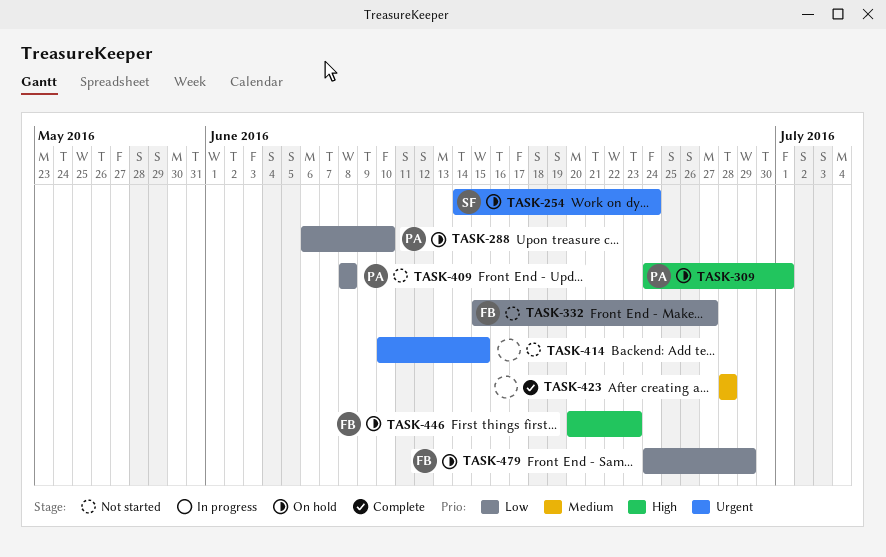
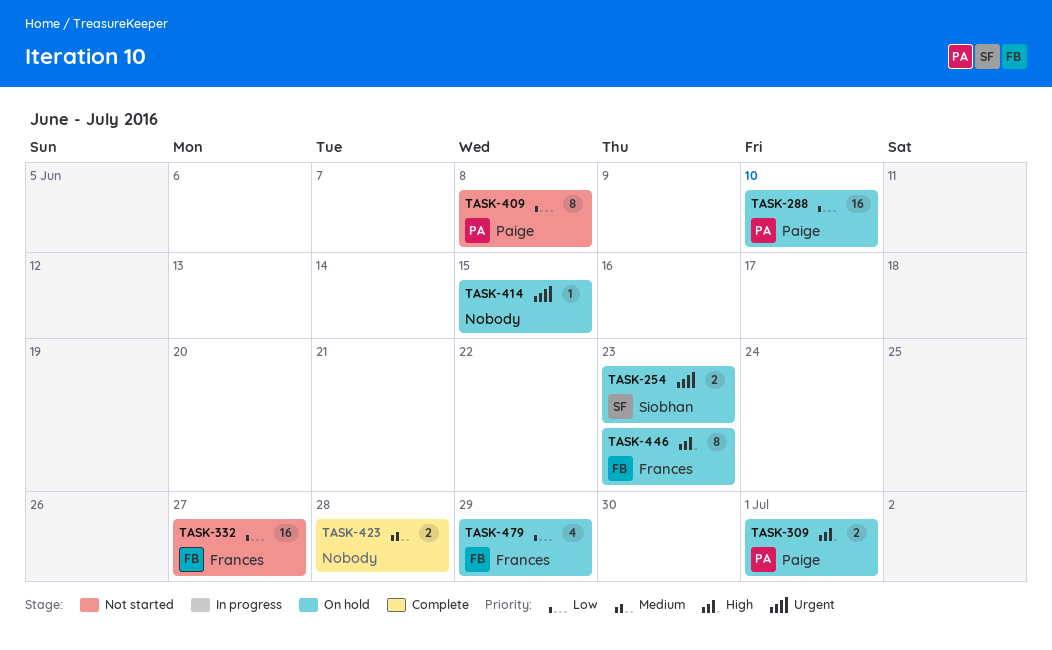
TASK-254, due: Jun 24 -> Jun 23
TASK-414, status: Not started -> On hold

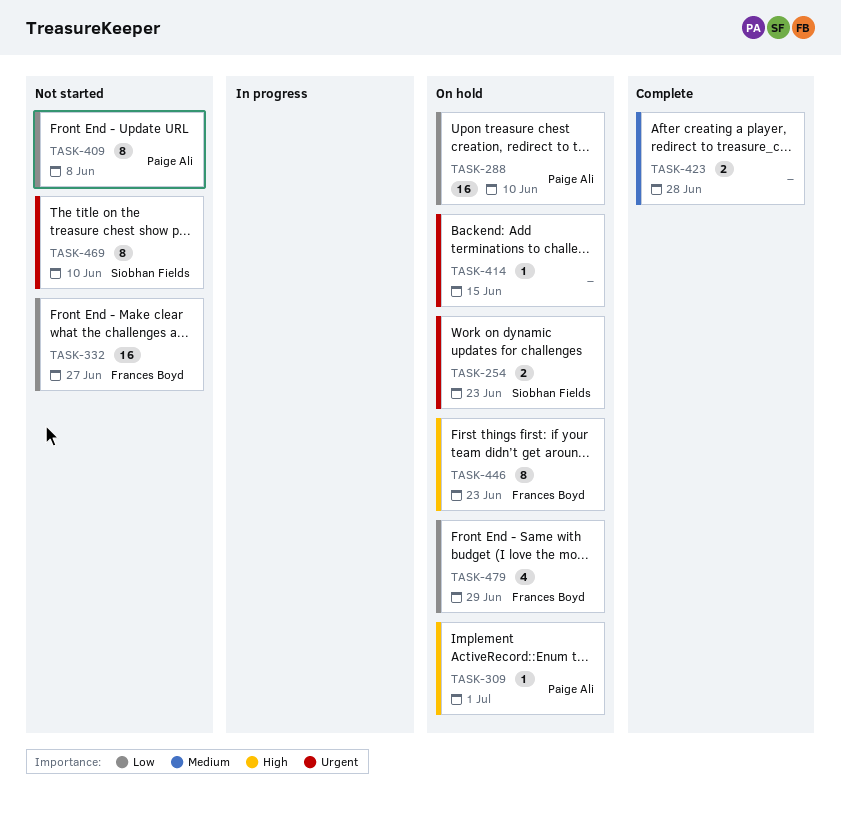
TASK-309, estimate: 2 -> 1
TASK-469: none -> present

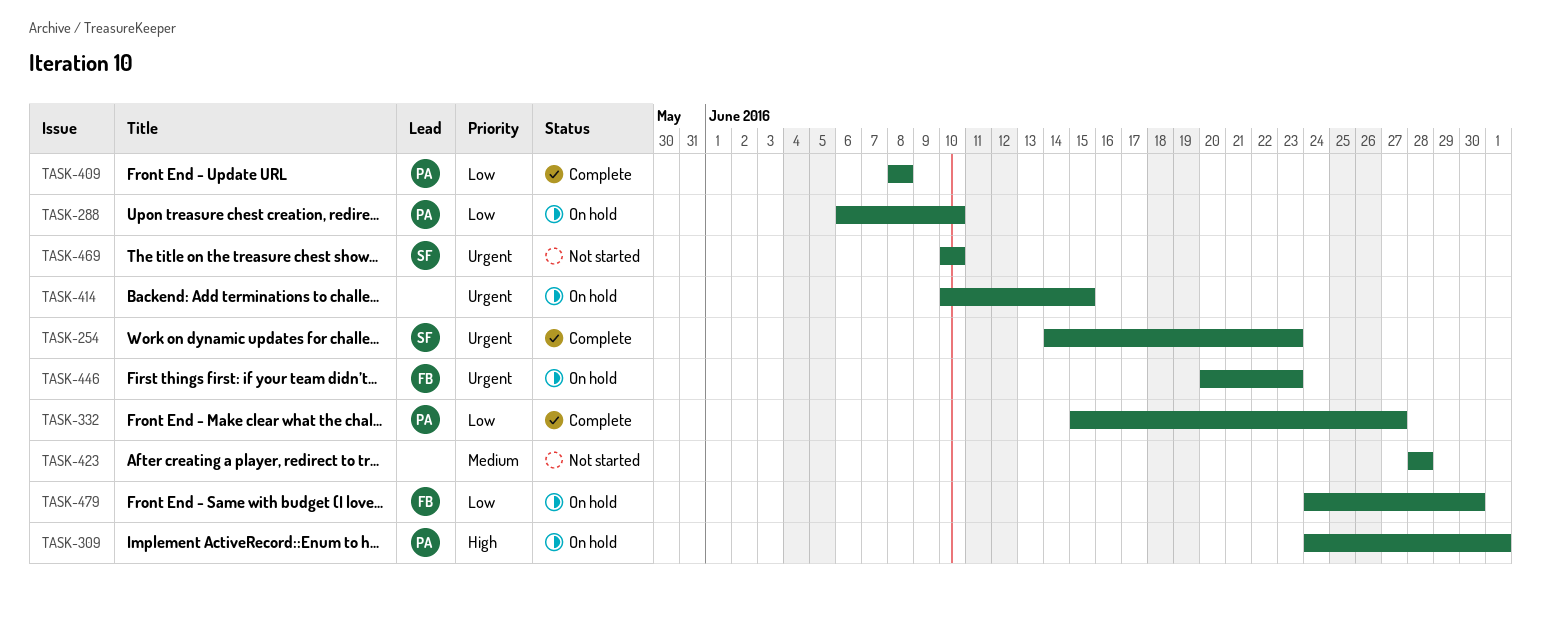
TASK-254, status: On hold -> Complete
TASK-332, status: Not started -> Complete
TASK-332, owner: Frances Boyd -> Paige Ali
TASK-409, status: Not started -> Complete
TASK-423, status: Complete -> Not started
TASK-446, priority: High -> Urgent
TASK-479, due: Jun 29 -> Jun 30

